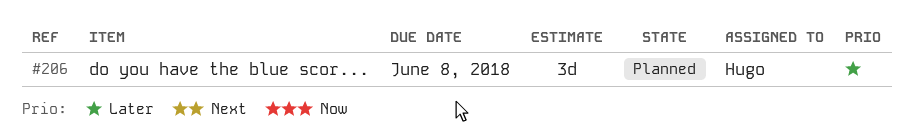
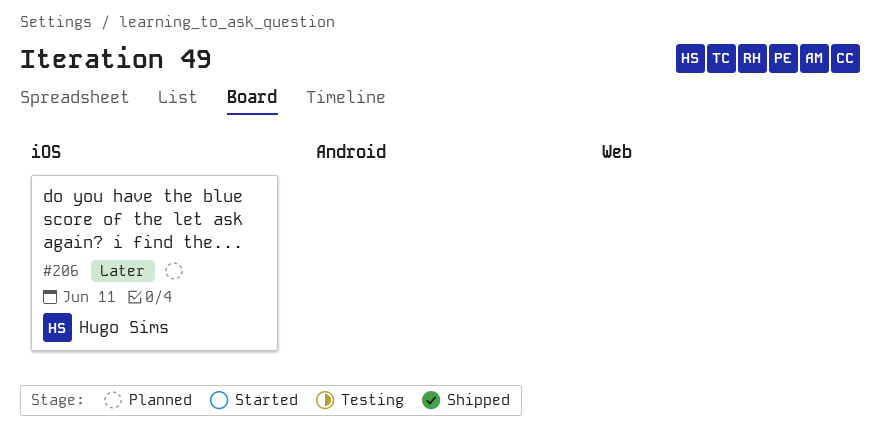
#206, due: Jun 8 -> Jun 11

